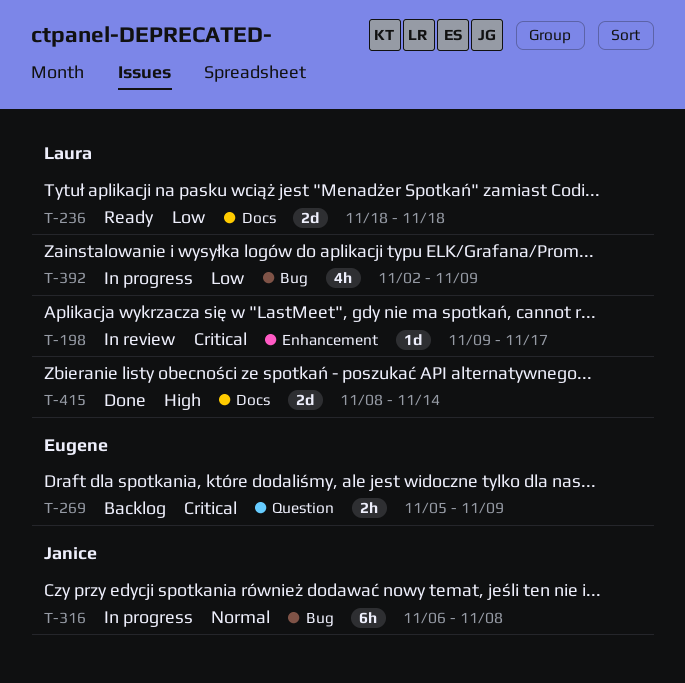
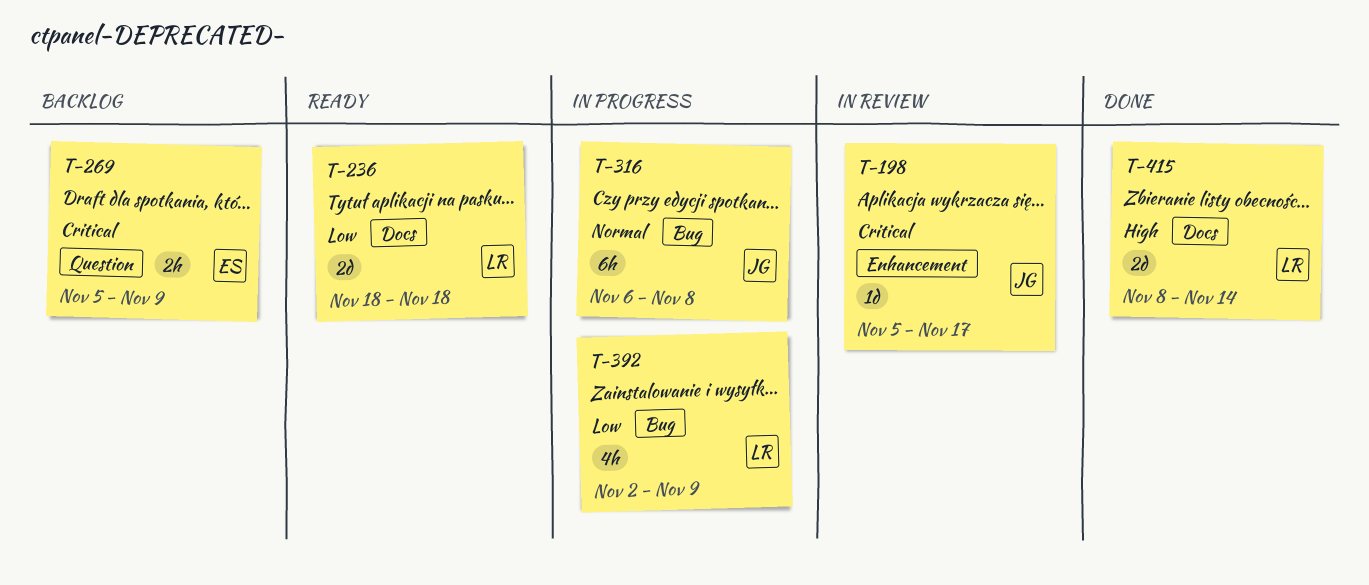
T-198, owner: Laura -> Janice
T-198, start: Nov 9 -> Nov 5

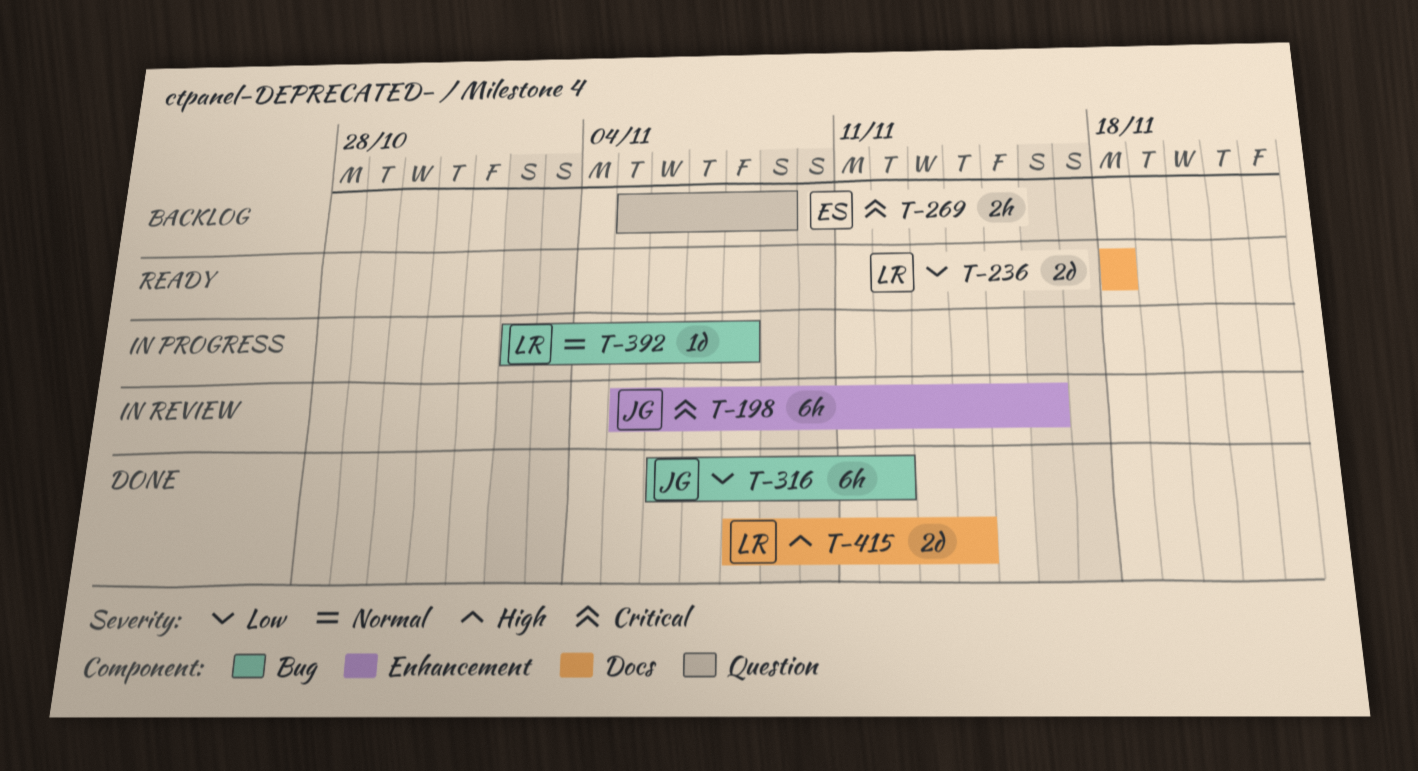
T-198, estimate: 1d -> 6h
T-198, due: Nov 17 -> Nov 16
T-316, status: In progress -> Done
T-316, priority: Normal -> Low
T-316, due: Nov 8 -> Nov 12
T-392, priority: Low -> Normal
T-392, estimate: 4h -> 1d
T-392, due: Nov 9 -> Nov 8

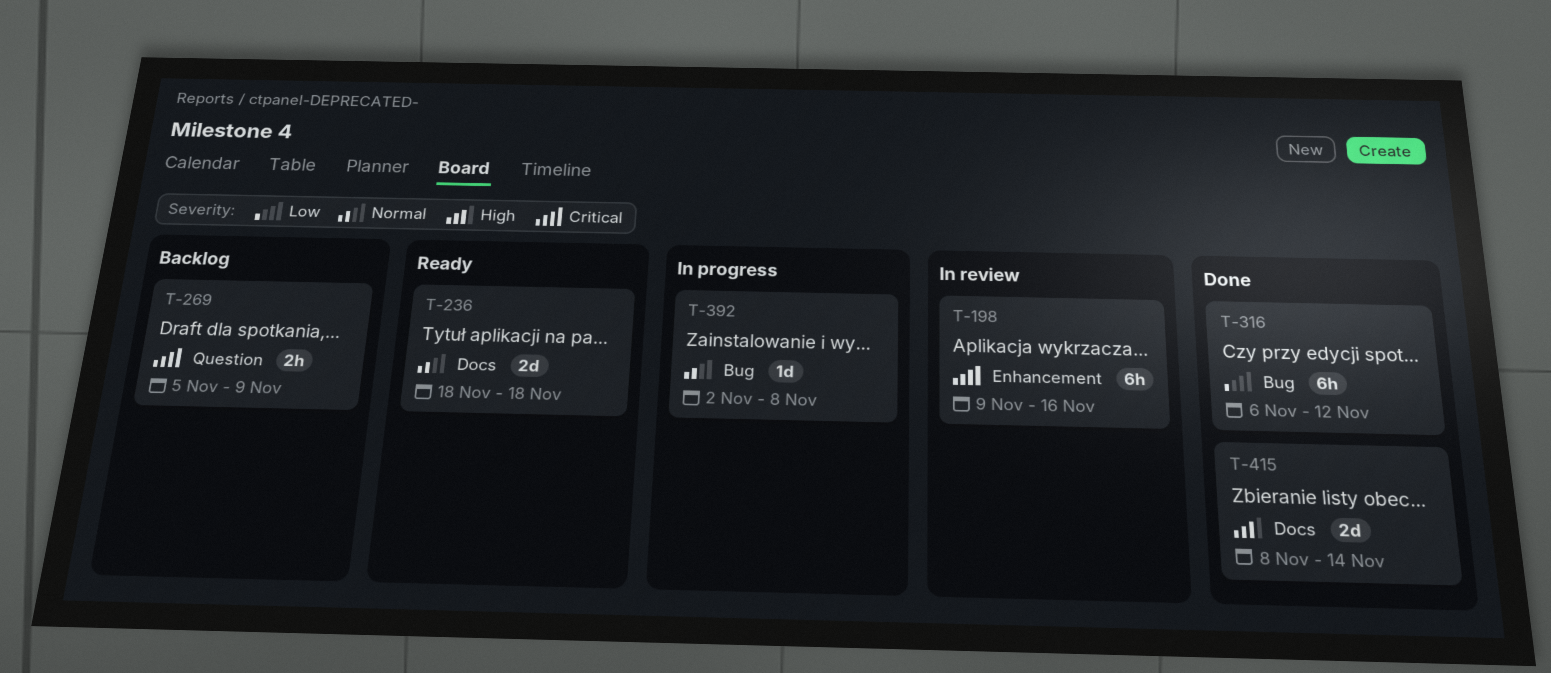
T-198, start: Nov 5 -> Nov 9
T-236, priority: Low -> Normal

